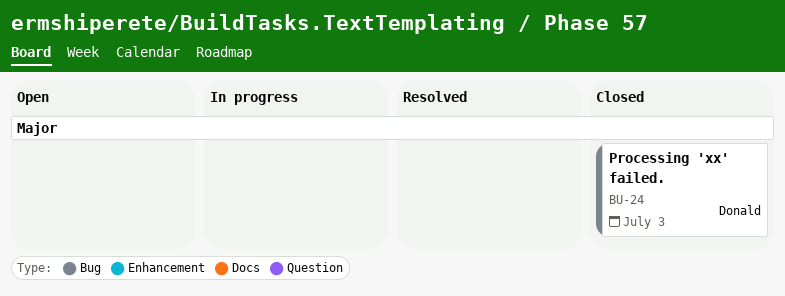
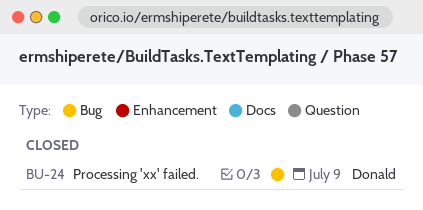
BU-24, due: Jul 3 -> Jul 9

